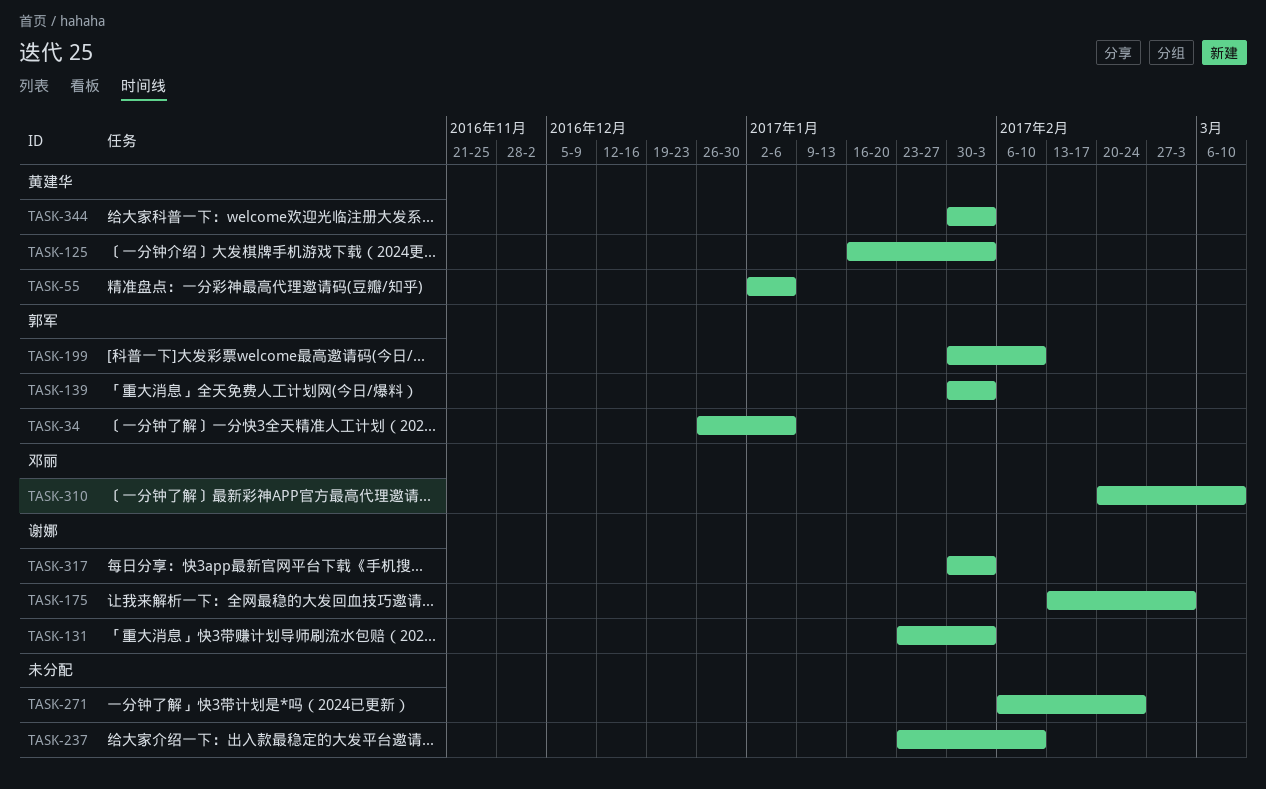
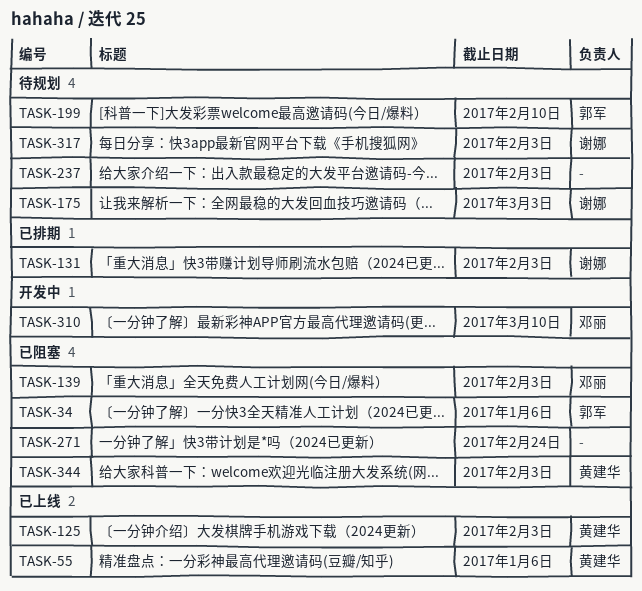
TASK-139, owner: 郭军 -> 邓丽
TASK-237, due: Feb 10 -> Feb 3

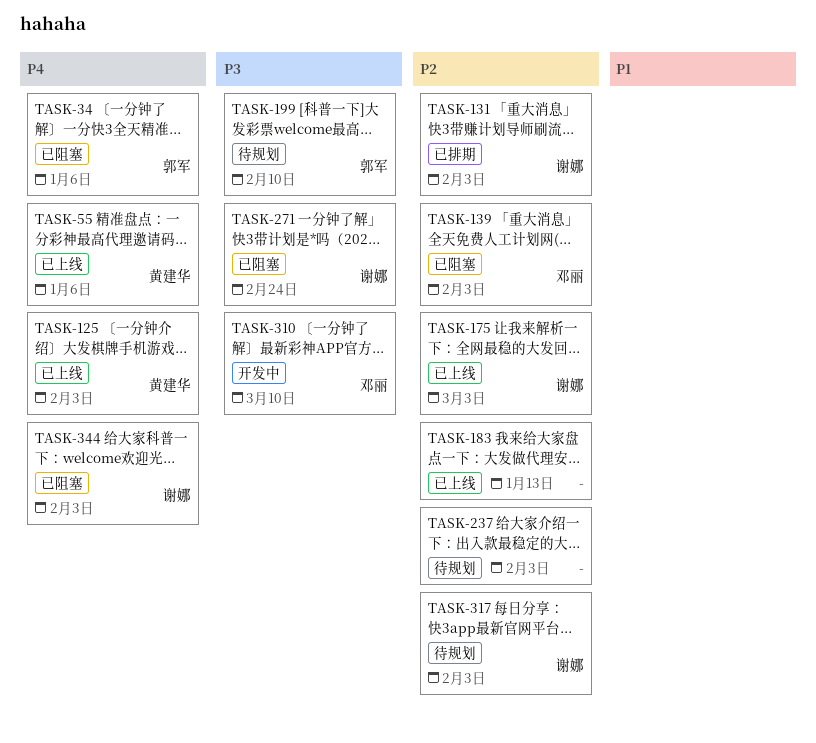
TASK-175, status: 待规划 -> 已上线
TASK-183: none -> present
TASK-271, owner: none -> 谢娜
TASK-344, owner: 黄建华 -> 谢娜

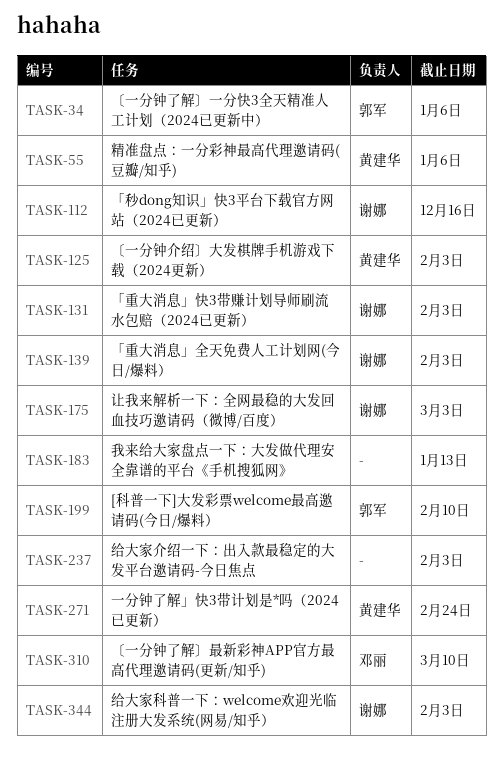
TASK-112: none -> present
TASK-139, owner: 邓丽 -> 谢娜
TASK-271, owner: 谢娜 -> 黄建华
TASK-317: present -> none

